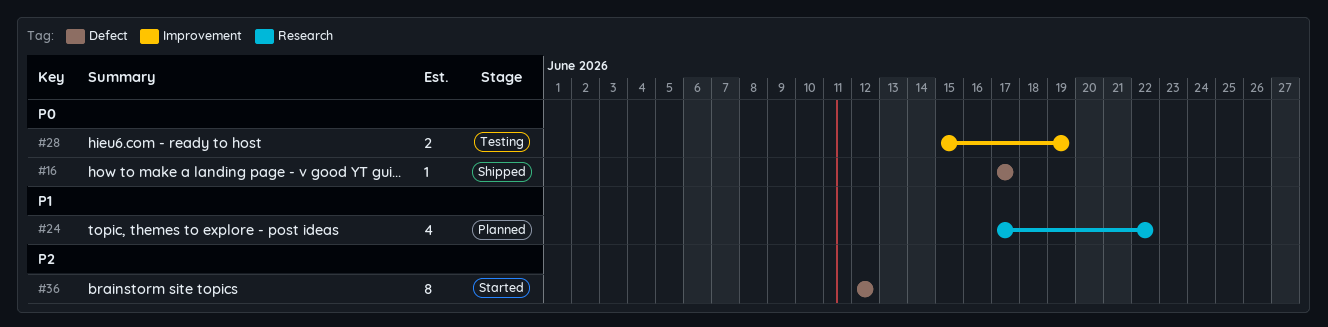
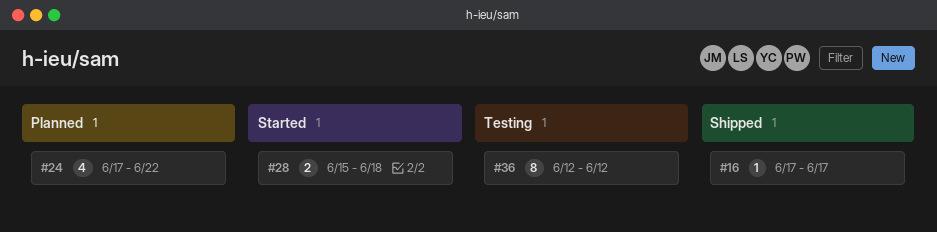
#28, status: Testing -> Started
#28, due: Jun 19 -> Jun 18
#36, status: Started -> Testing

